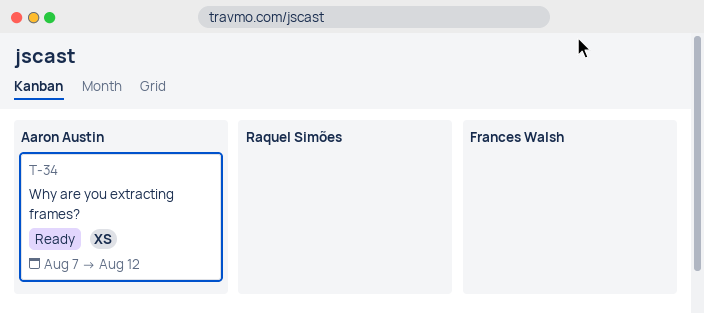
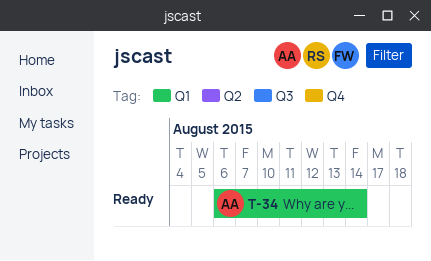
T-34, start: Aug 7 -> Aug 6
T-34, due: Aug 12 -> Aug 14

